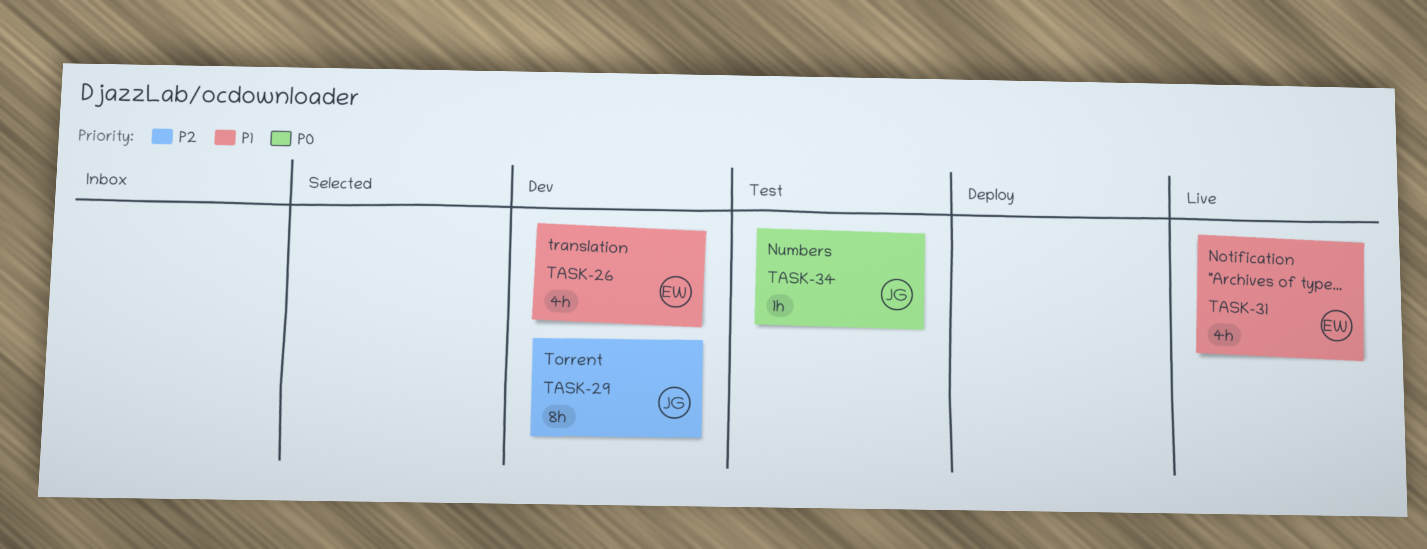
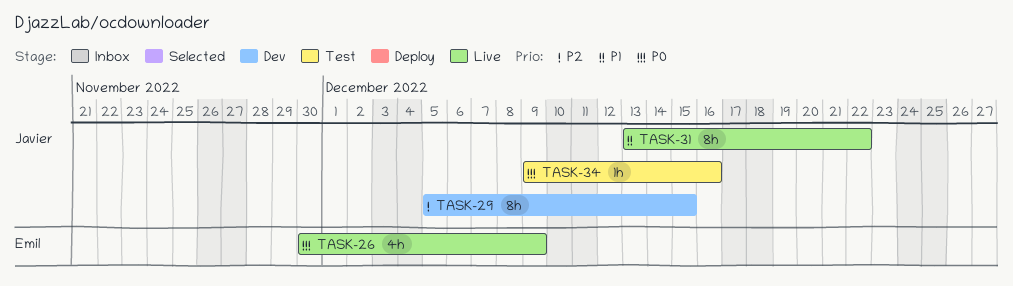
TASK-26, status: Dev -> Live
TASK-26, priority: P1 -> P0
TASK-31, owner: Emil -> Javier
TASK-31, estimate: 4h -> 8h

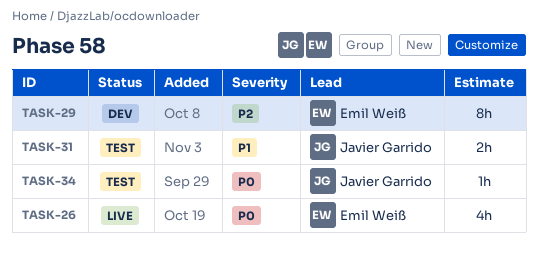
TASK-29, owner: Javier Garrido -> Emil Weiß
TASK-31, status: Live -> Test
TASK-31, estimate: 8h -> 2h

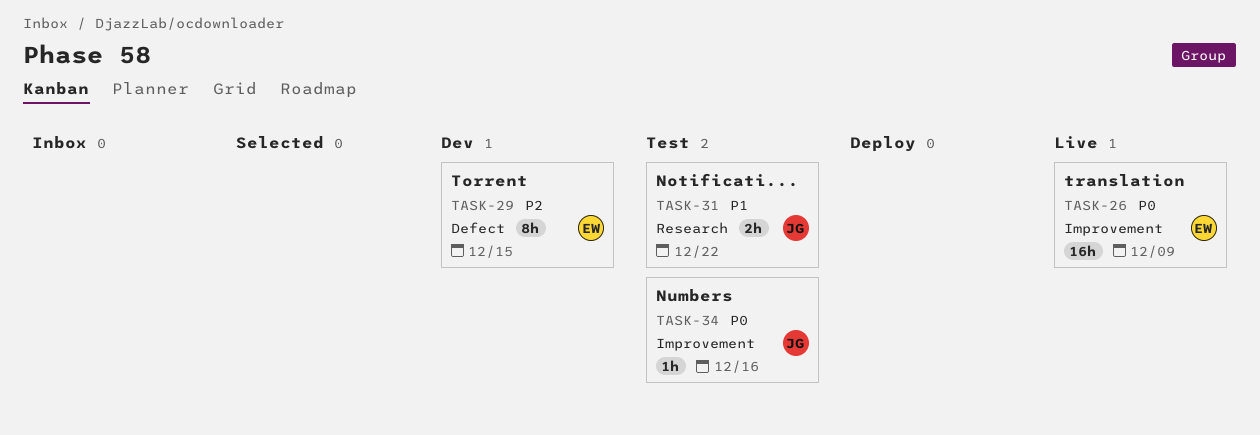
TASK-26, estimate: 4h -> 16h

